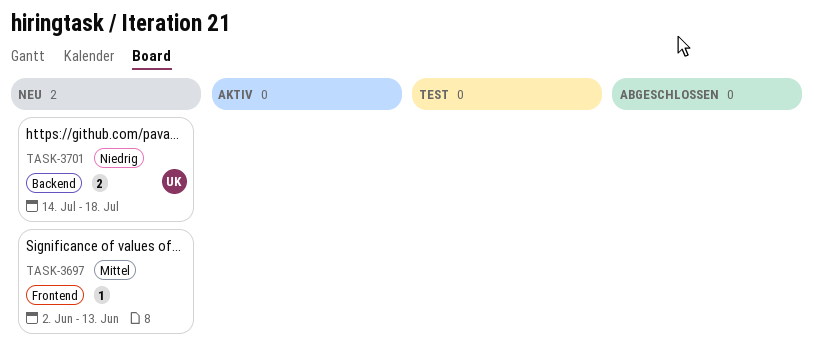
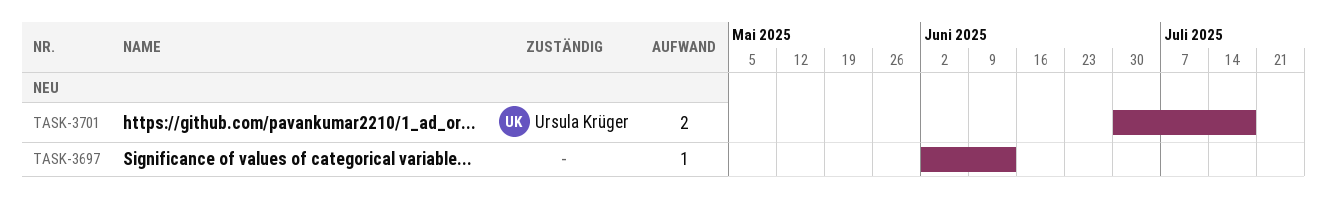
TASK-3701, start: Jul 14 -> Jun 30

